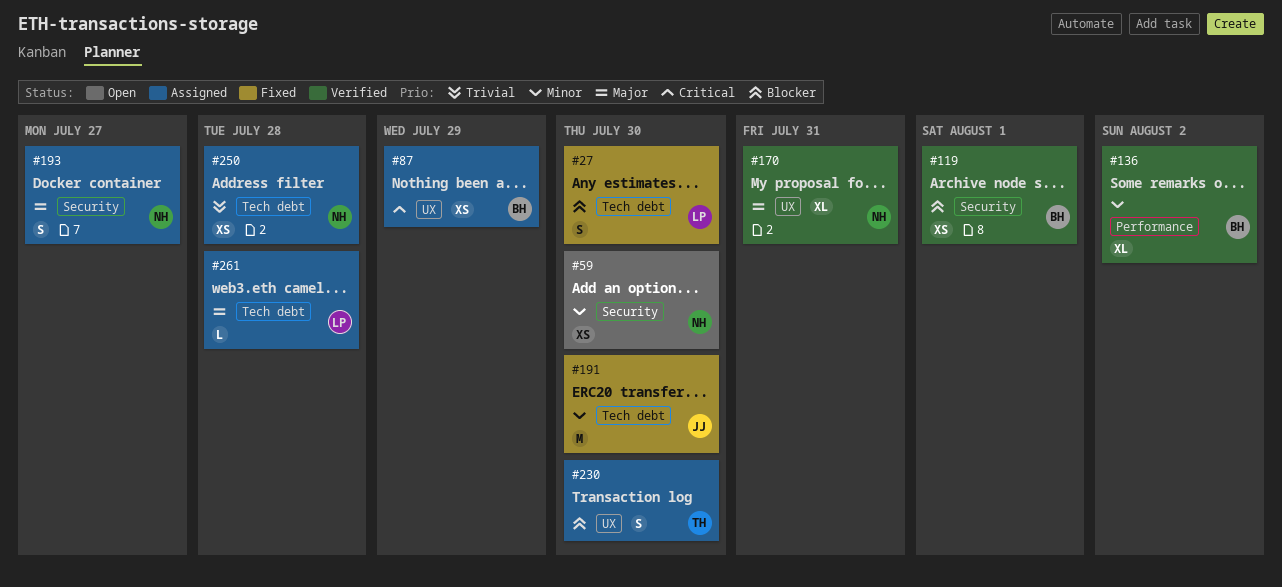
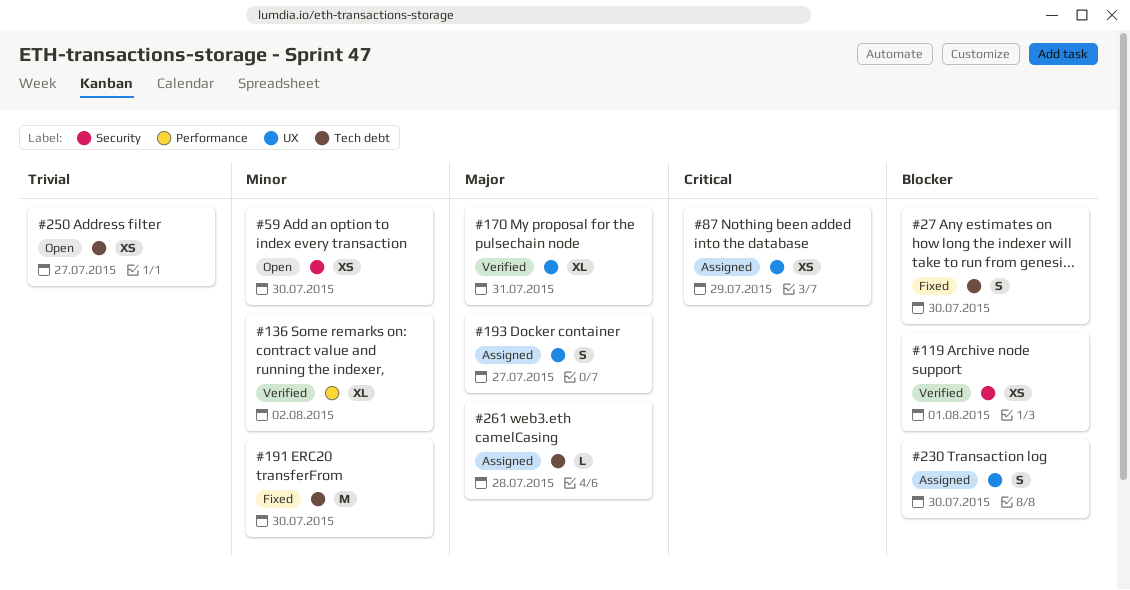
#193, label: Security -> UX
#250, status: Assigned -> Open
#250, due: Jul 28 -> Jul 27

